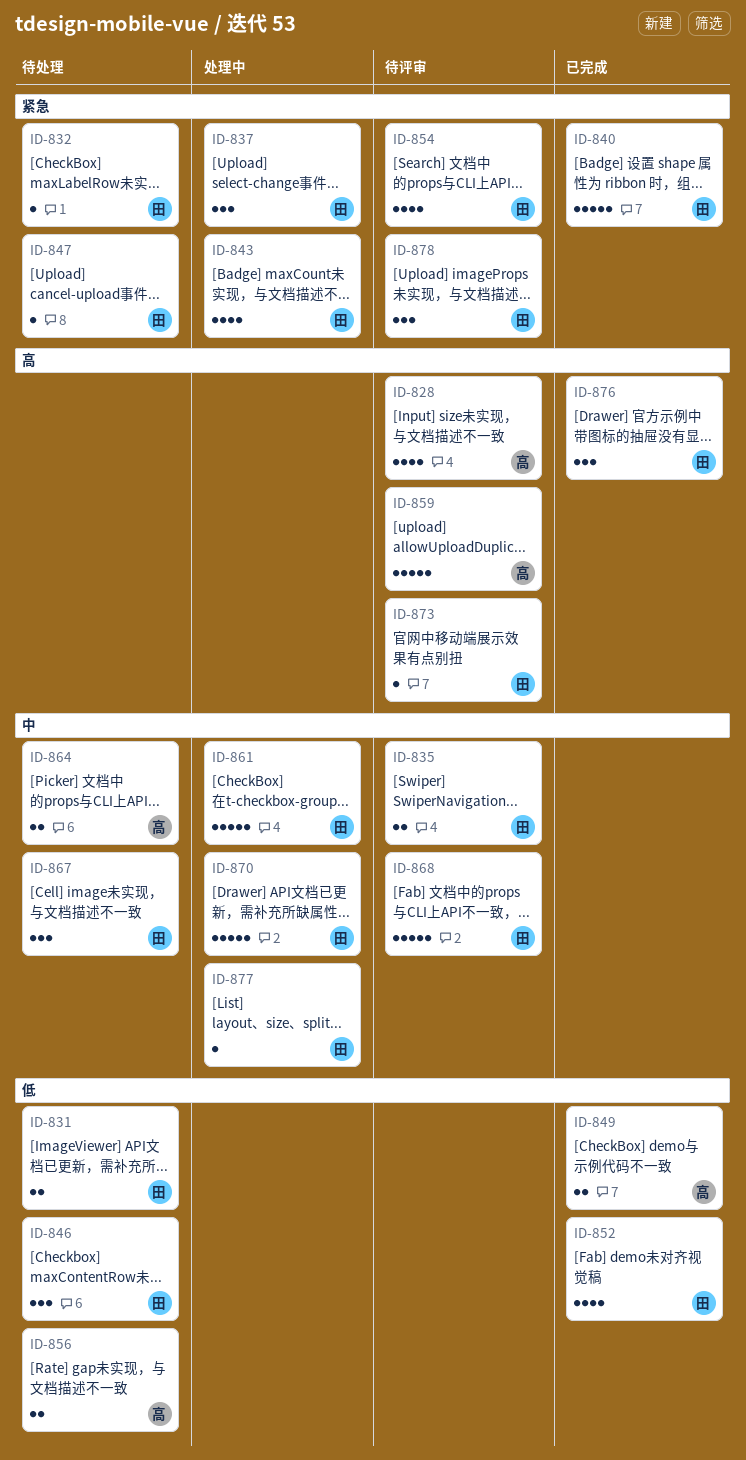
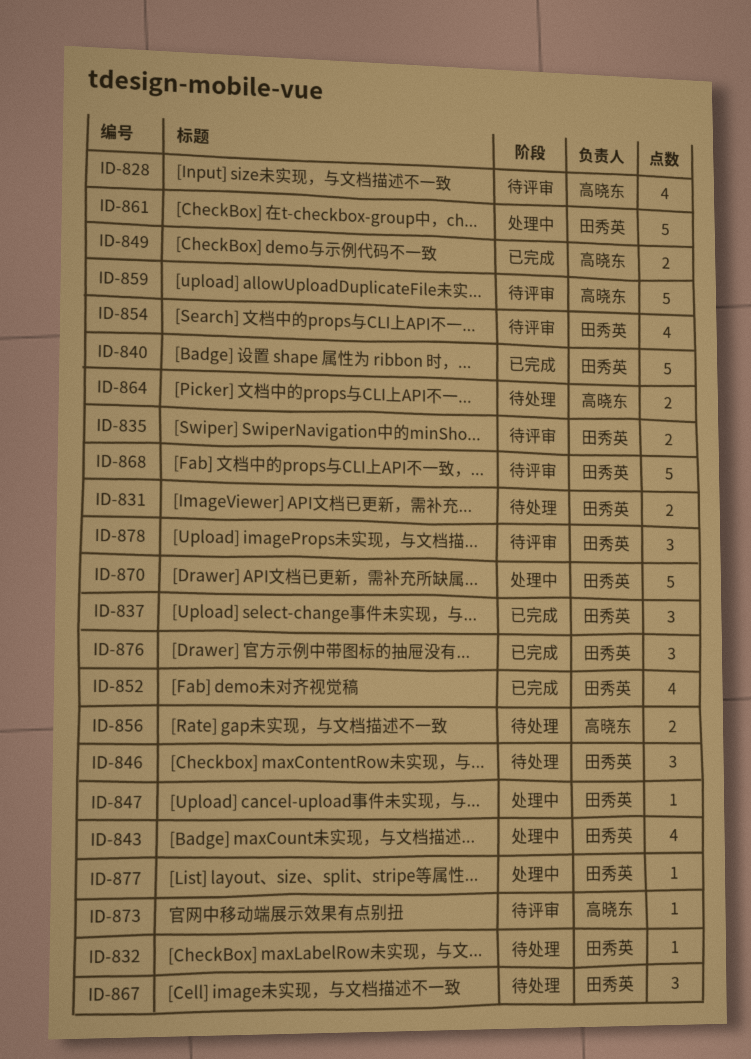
ID-837, status: 处理中 -> 已完成
ID-847, status: 待处理 -> 处理中
ID-873, owner: 田秀英 -> 高晓东

